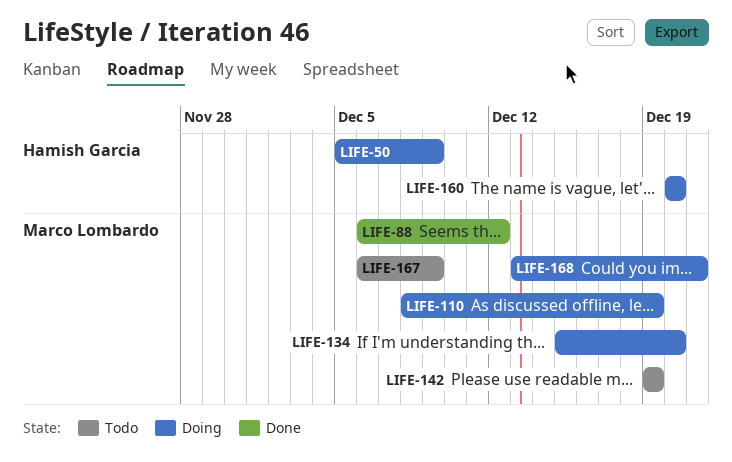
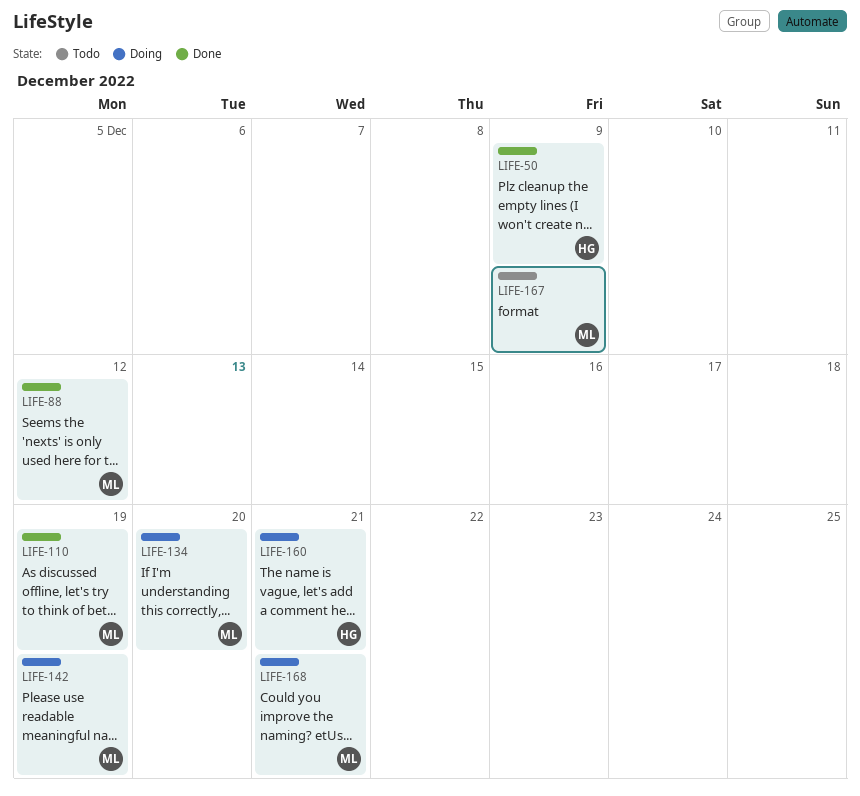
LIFE-50, status: Doing -> Done
LIFE-110, status: Doing -> Done
LIFE-142, status: Todo -> Doing
LIFE-160, due: Dec 20 -> Dec 21

